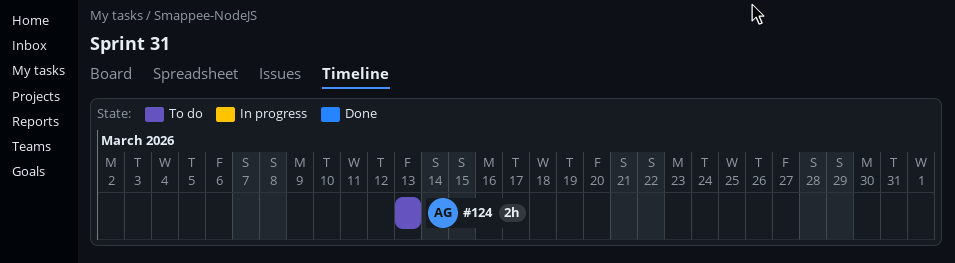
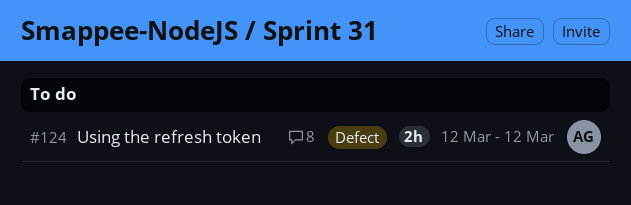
#124, start: Mar 13 -> Mar 12
#124, due: Mar 13 -> Mar 12

